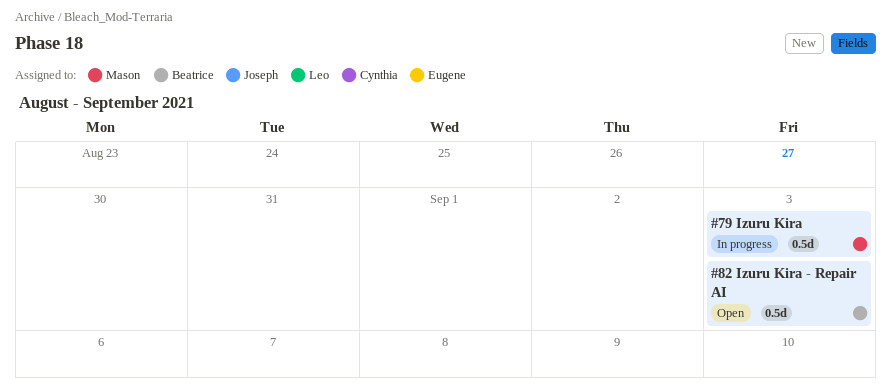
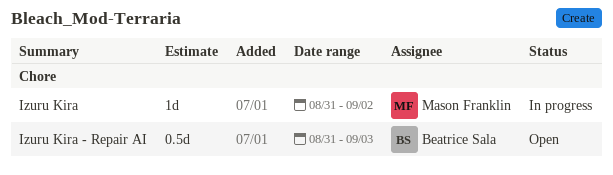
Izuru Kira, estimate: 0.5d -> 1d
Izuru Kira, due: Sep 3 -> Sep 2

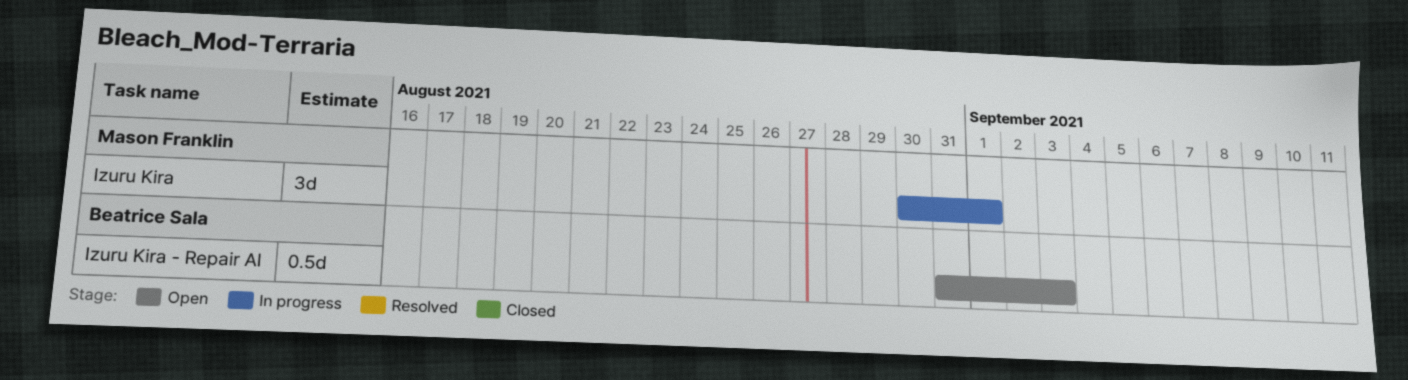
Izuru Kira, estimate: 1d -> 3d
Izuru Kira, start: Aug 31 -> Aug 30
Izuru Kira, due: Sep 2 -> Sep 1

